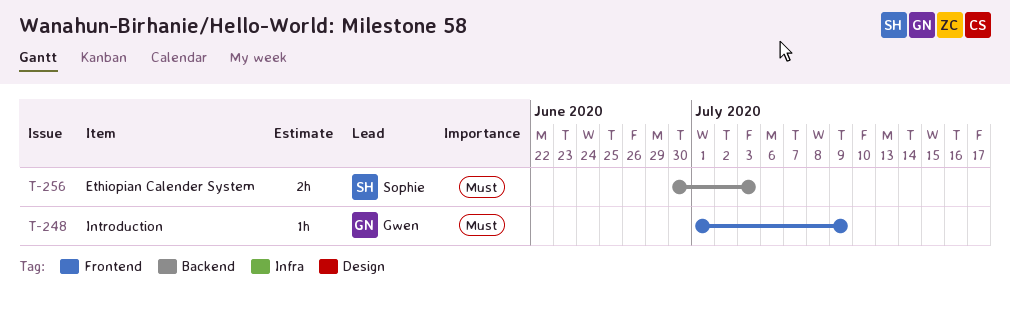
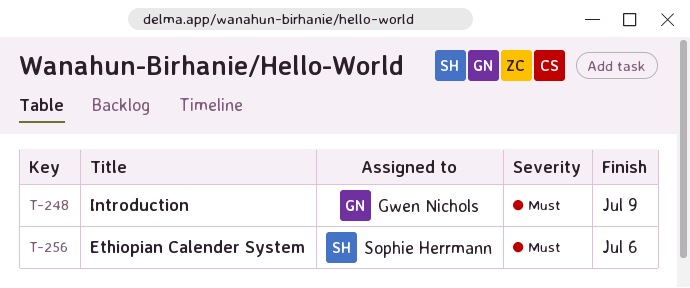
T-256, due: Jul 3 -> Jul 6

